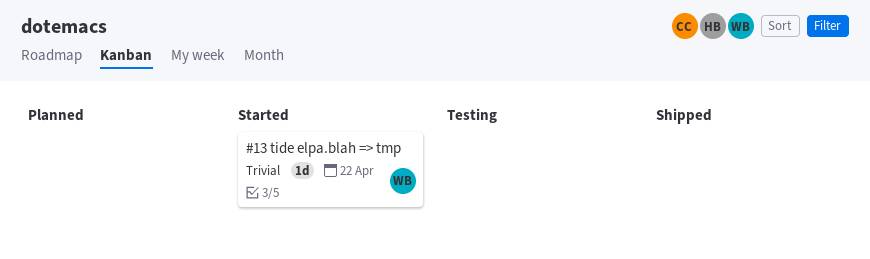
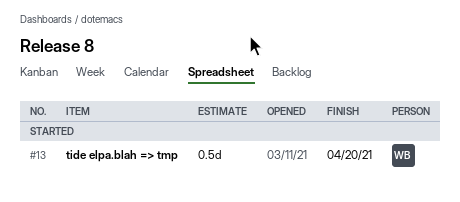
#13, estimate: 1d -> 0.5d
#13, due: Apr 22 -> Apr 20

